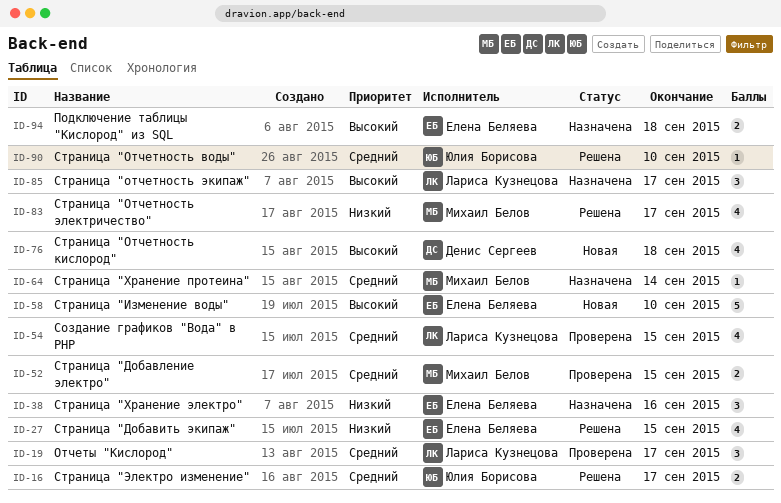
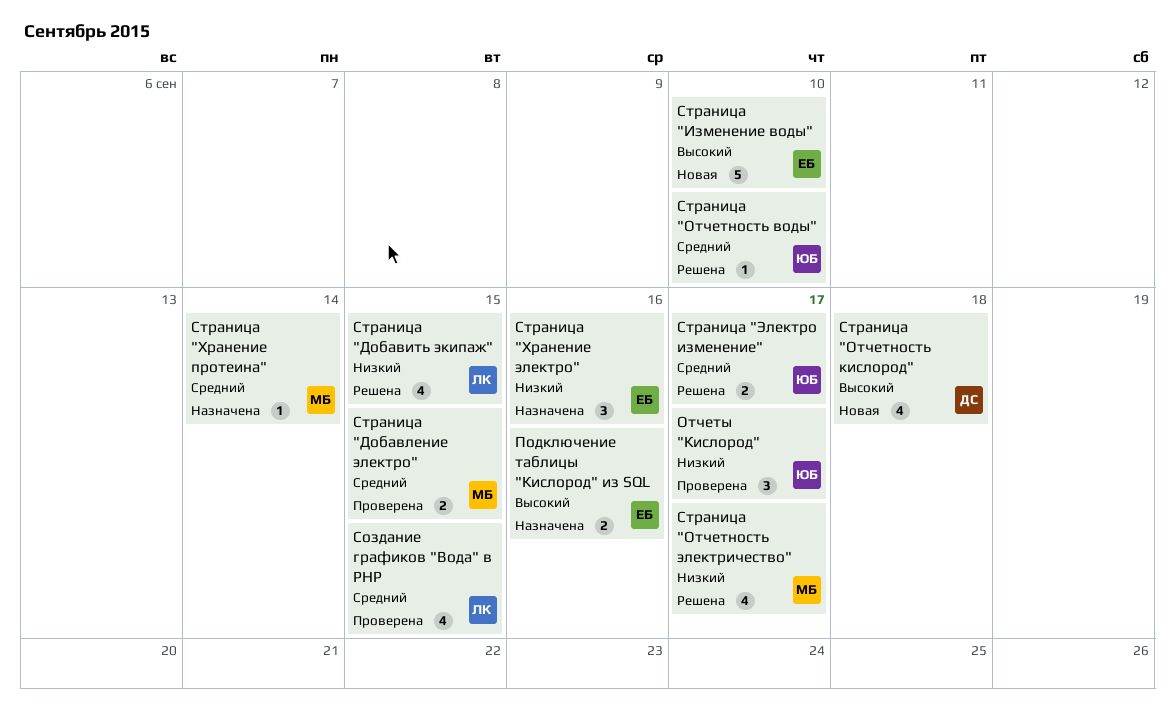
Отчеты "Кислород", owner: Лариса Кузнецова -> Юлия Борисова
Отчеты "Кислород", priority: Средний -> Низкий
Подключение таблицы "Кислород" из SQL, due: Sep 18 -> Sep 16
Страница "Добавить экипаж", owner: Елена Беляева -> Лариса Кузнецова
Страница "отчетность экипаж": present -> none

